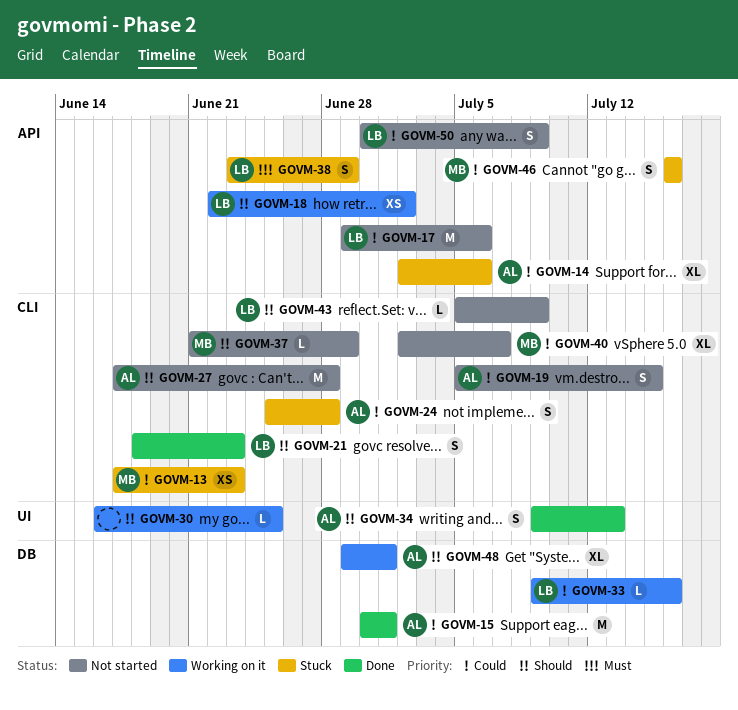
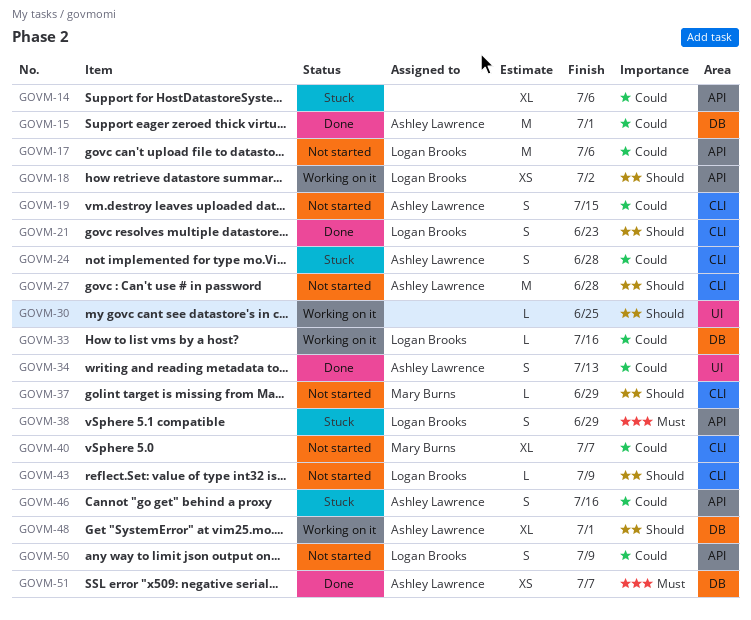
GOVM-13: present -> none
GOVM-14, owner: Ashley Lawrence -> none
GOVM-34, priority: Should -> Could
GOVM-46, owner: Mary Burns -> Ashley Lawrence
GOVM-51: none -> present

